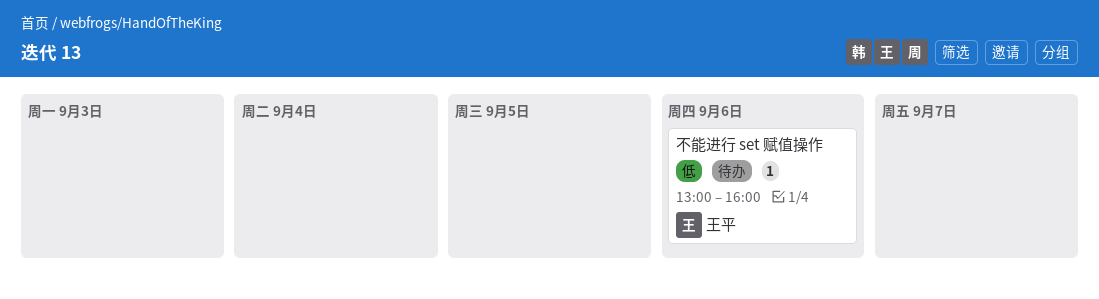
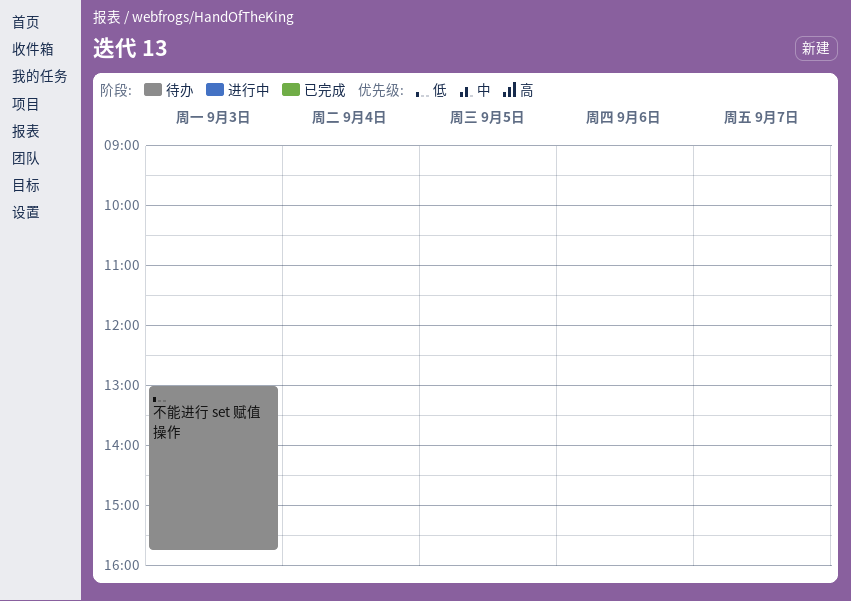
不能进行 set 赋值操作, day: Sep 6 -> Sep 3
不能进行 set 赋值操作, ends: 16:00 -> 15:45

